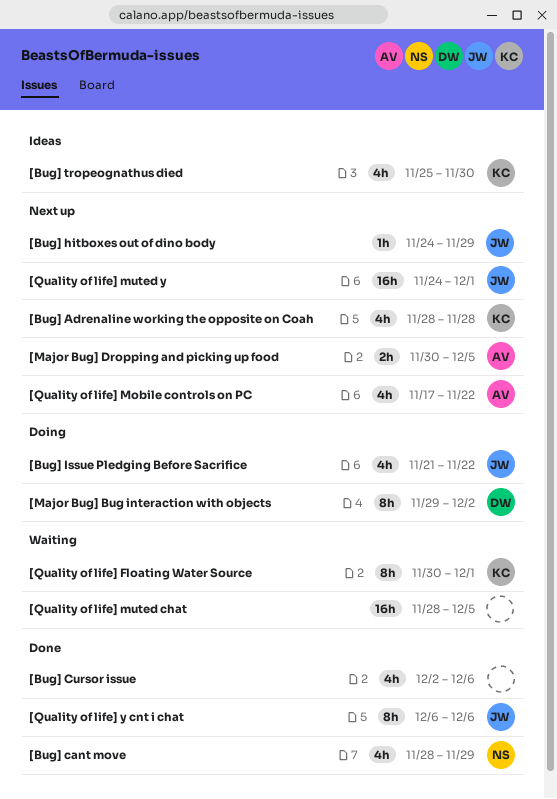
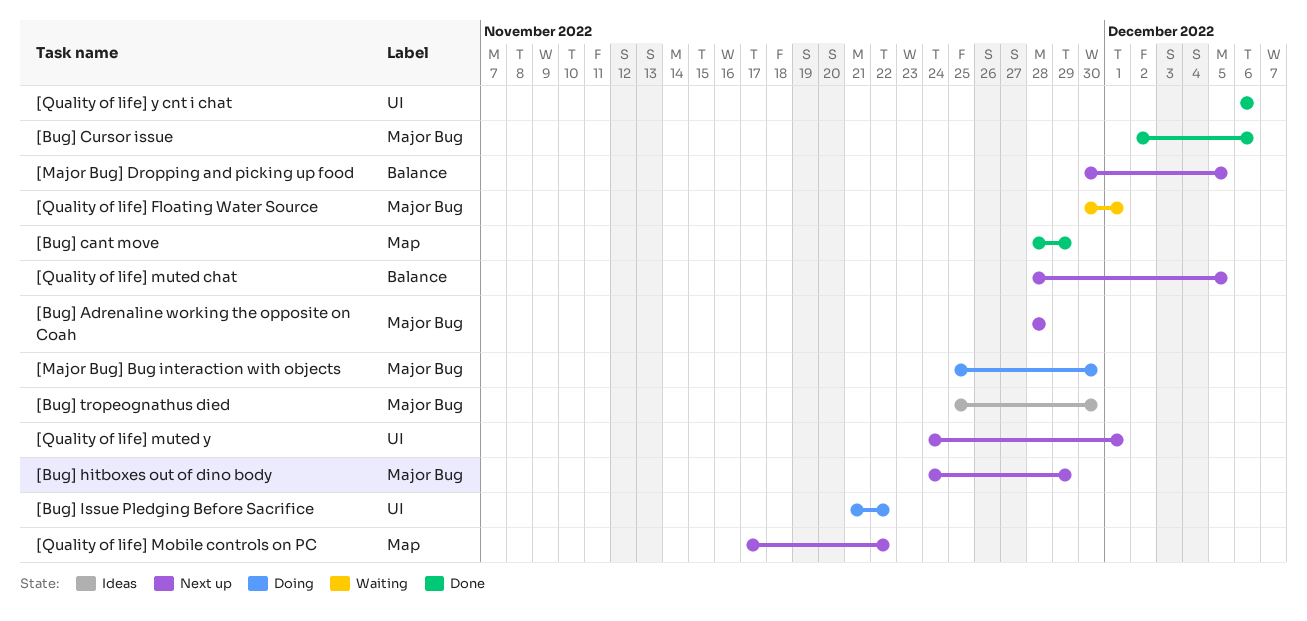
[Major Bug] Bug interaction with objects, start: Nov 29 -> Nov 25
[Major Bug] Bug interaction with objects, due: Dec 2 -> Nov 30
[Quality of life] muted chat, status: Waiting -> Next up

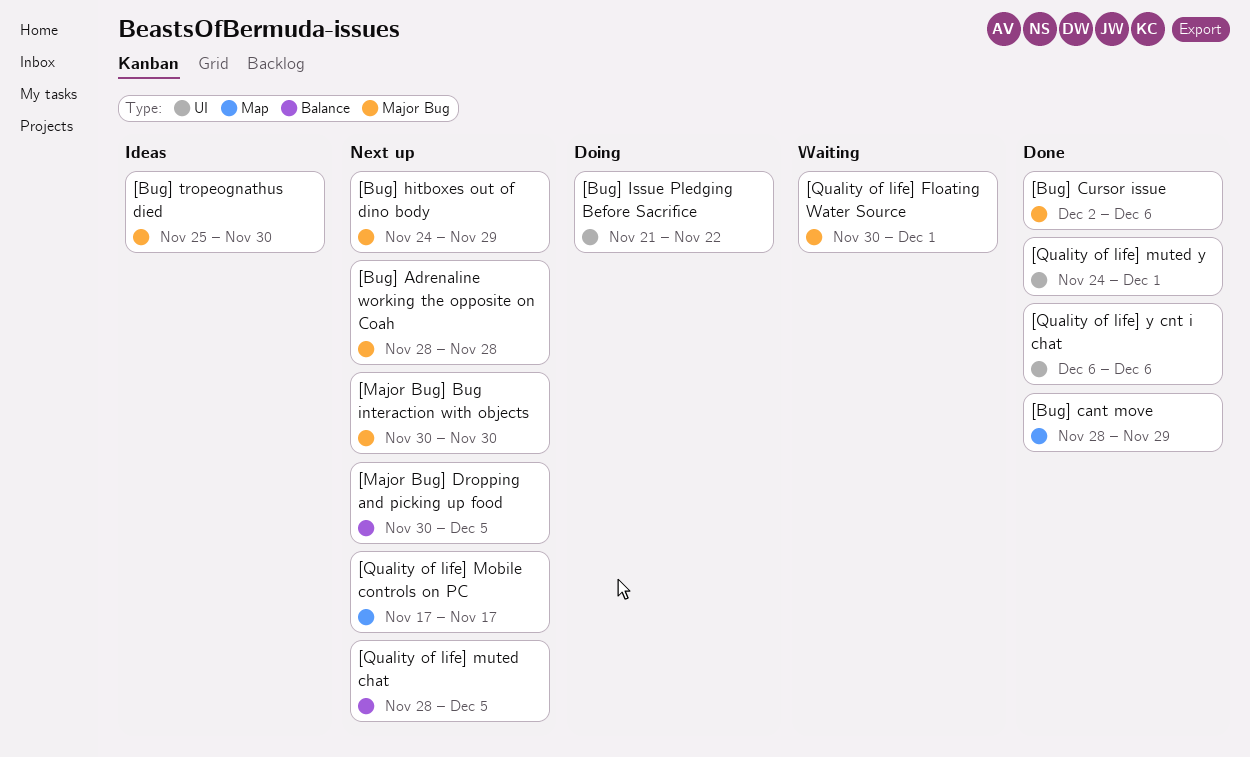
[Major Bug] Bug interaction with objects, status: Doing -> Next up
[Major Bug] Bug interaction with objects, start: Nov 25 -> Nov 30
[Quality of life] Mobile controls on PC, due: Nov 22 -> Nov 17
[Quality of life] muted y, status: Next up -> Done

